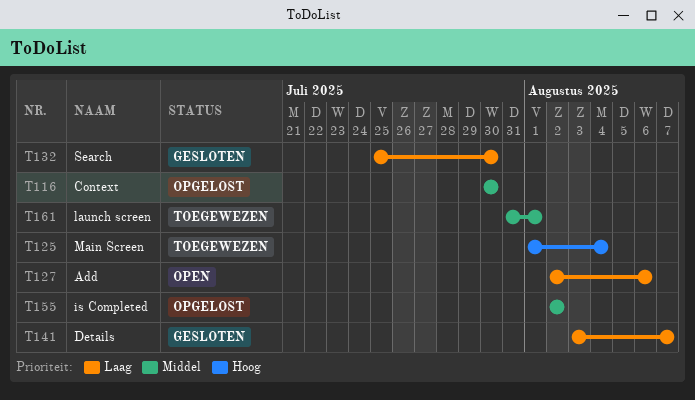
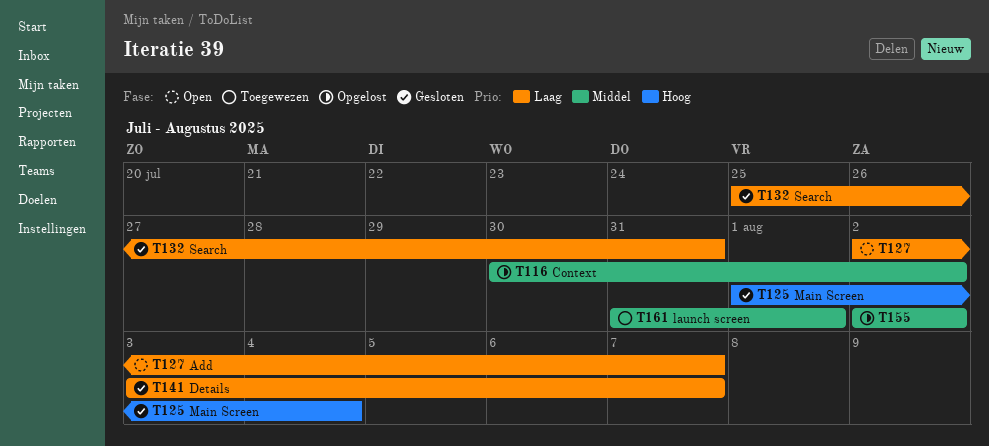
T116, due: Jul 30 -> Aug 2
T125, status: Toegewezen -> Gesloten
T127, due: Aug 6 -> Aug 7
T132, due: Jul 30 -> Jul 31

